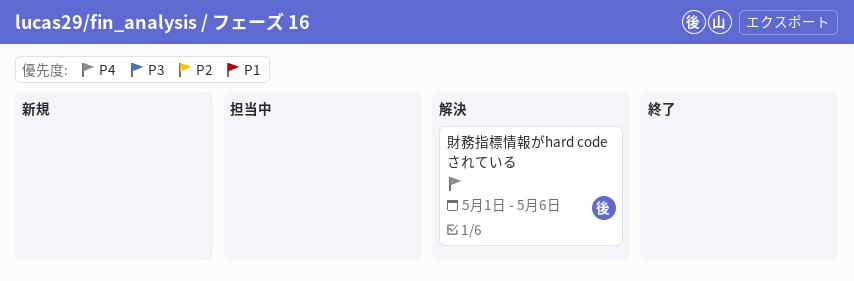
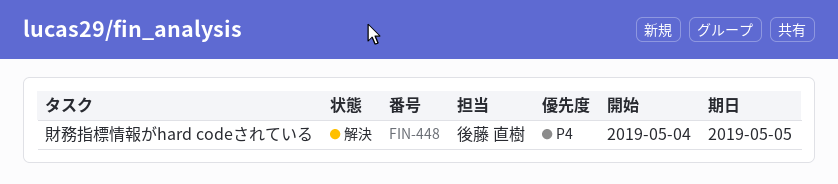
財務指標情報がhard codeされている, start: May 1 -> May 4
財務指標情報がhard codeされている, due: May 6 -> May 5

